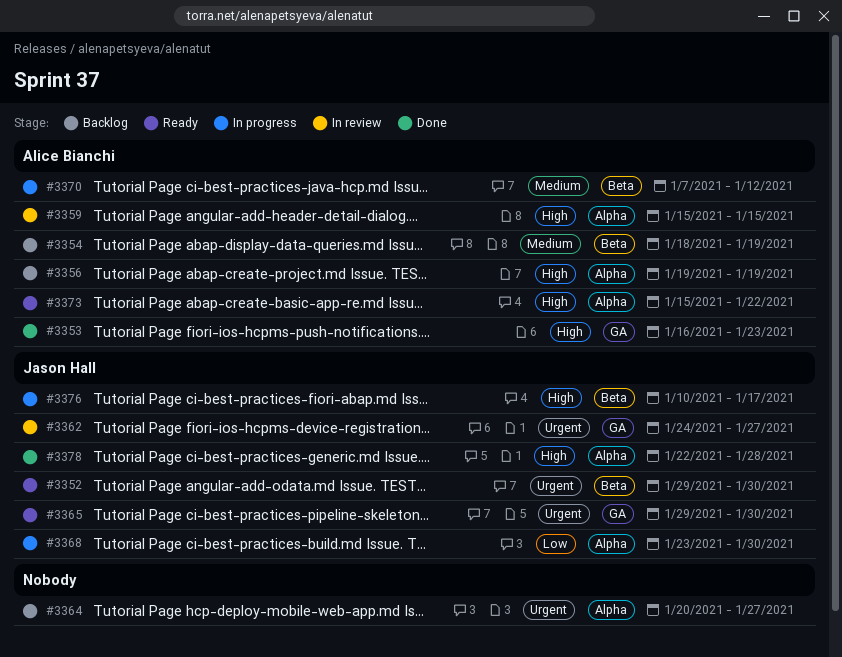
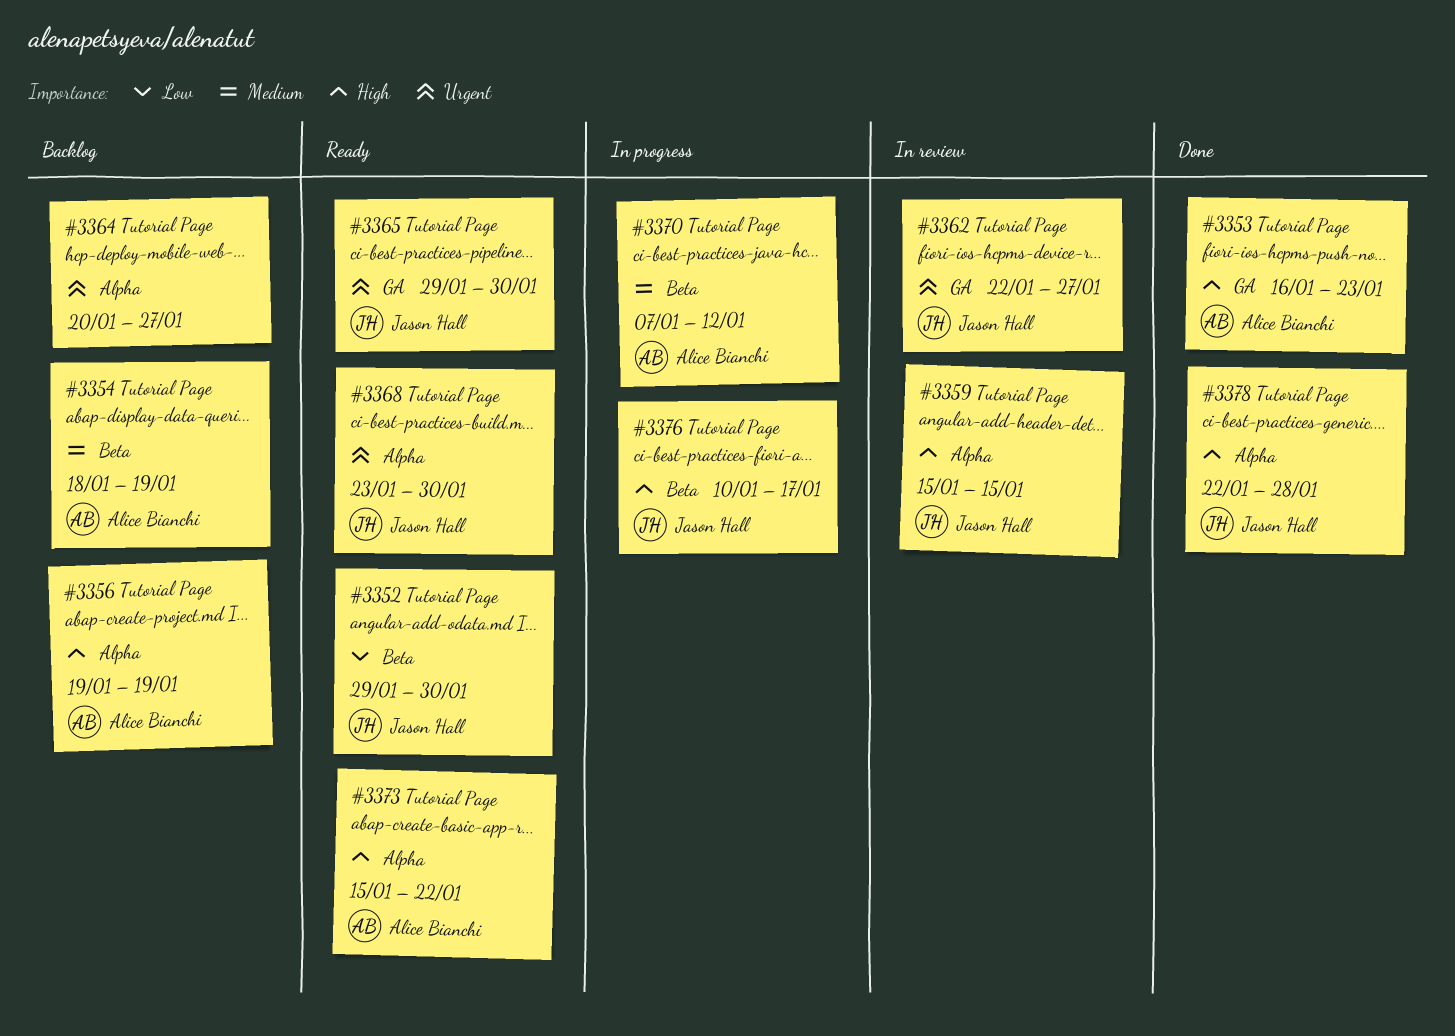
#3352, priority: Urgent -> Low
#3359, owner: Alice Bianchi -> Jason Hall
#3362, start: Jan 24 -> Jan 22
#3368, status: In progress -> Ready
#3368, priority: Low -> Urgent

